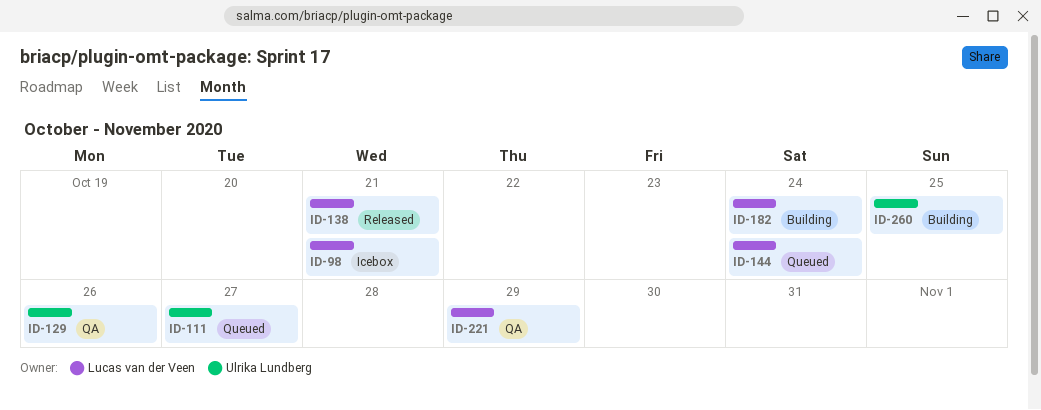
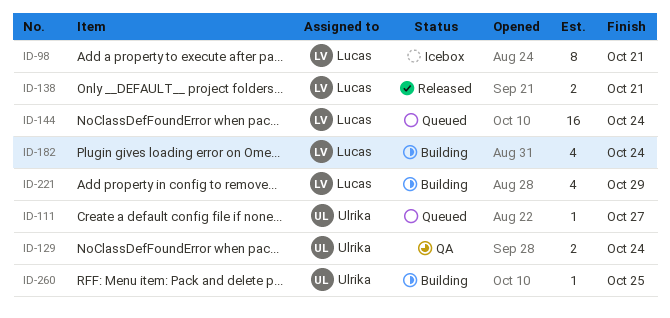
ID-129, due: Oct 26 -> Oct 24
ID-221, status: QA -> Building

